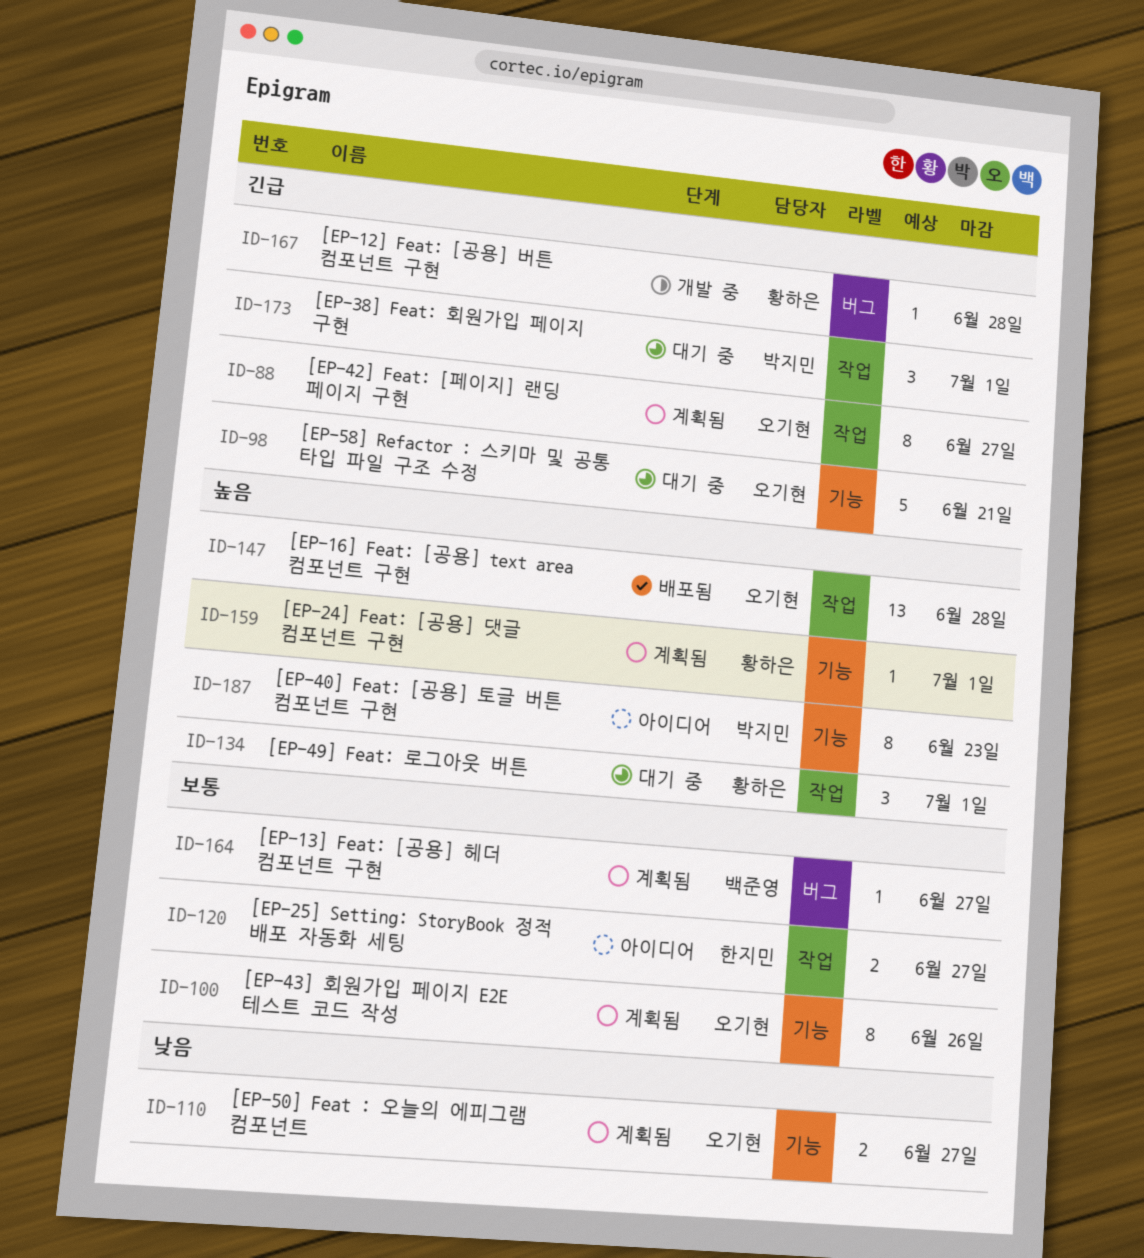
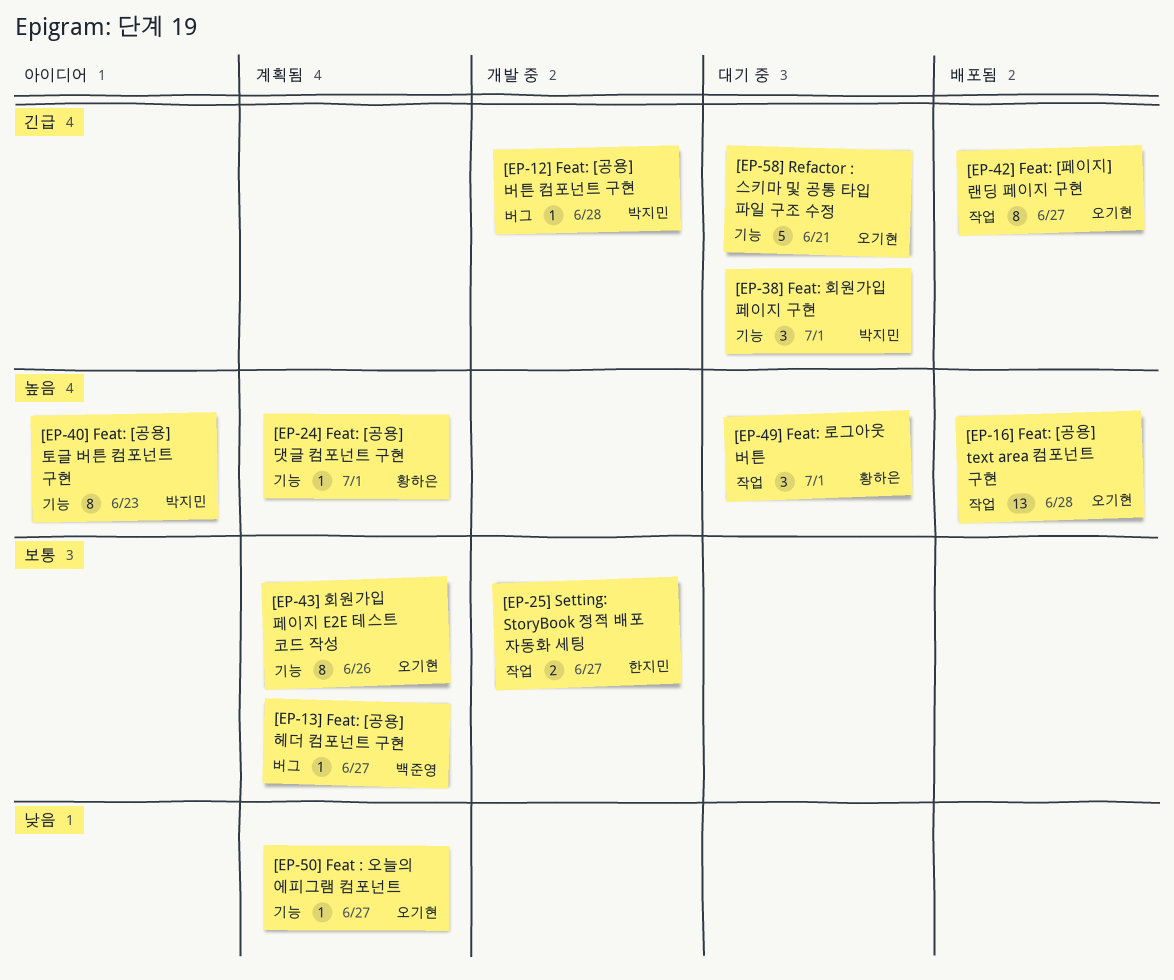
[EP-12] Feat: [공용] 버튼 컴포넌트 구현, owner: 황하은 -> 박지민
[EP-25] Setting: StoryBook 정적 배포 자동화 세팅, status: 아이디어 -> 개발 중
[EP-38] Feat: 회원가입 페이지 구현, label: 작업 -> 기능
[EP-42] Feat: [페이지] 랜딩 페이지 구현, status: 계획됨 -> 배포됨
[EP-50] Feat : 오늘의 에피그램 컴포넌트, estimate: 2 -> 1

